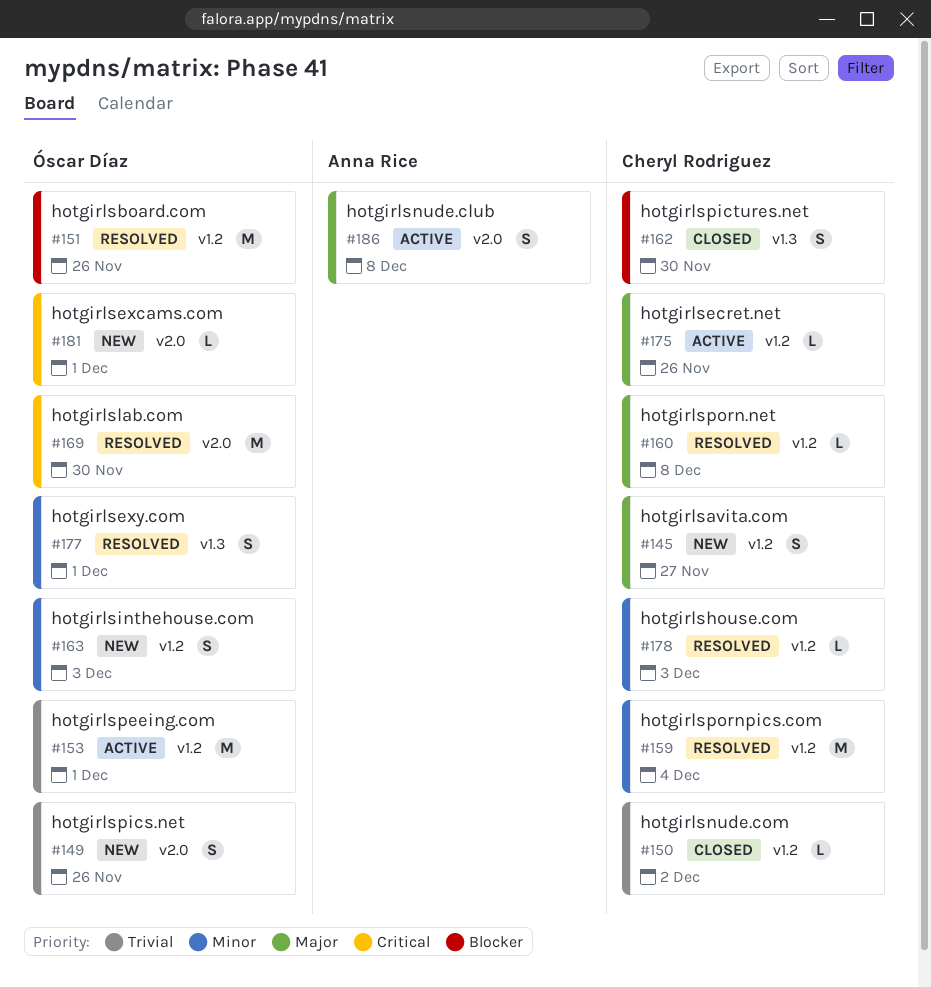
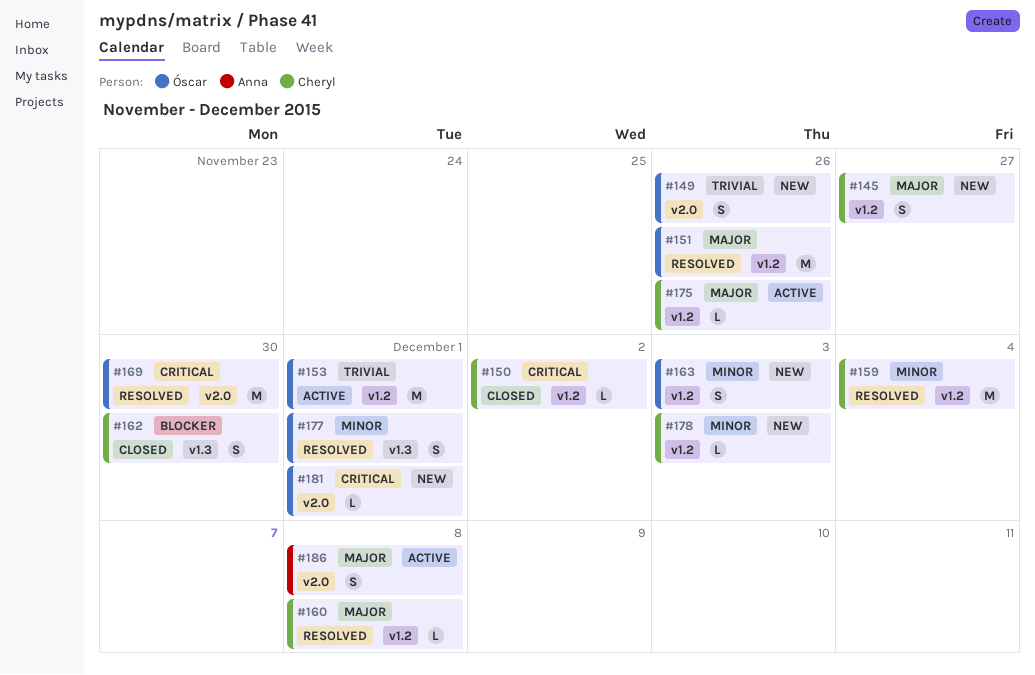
#150, priority: Trivial -> Critical
#151, priority: Blocker -> Major
#178, status: Resolved -> New

